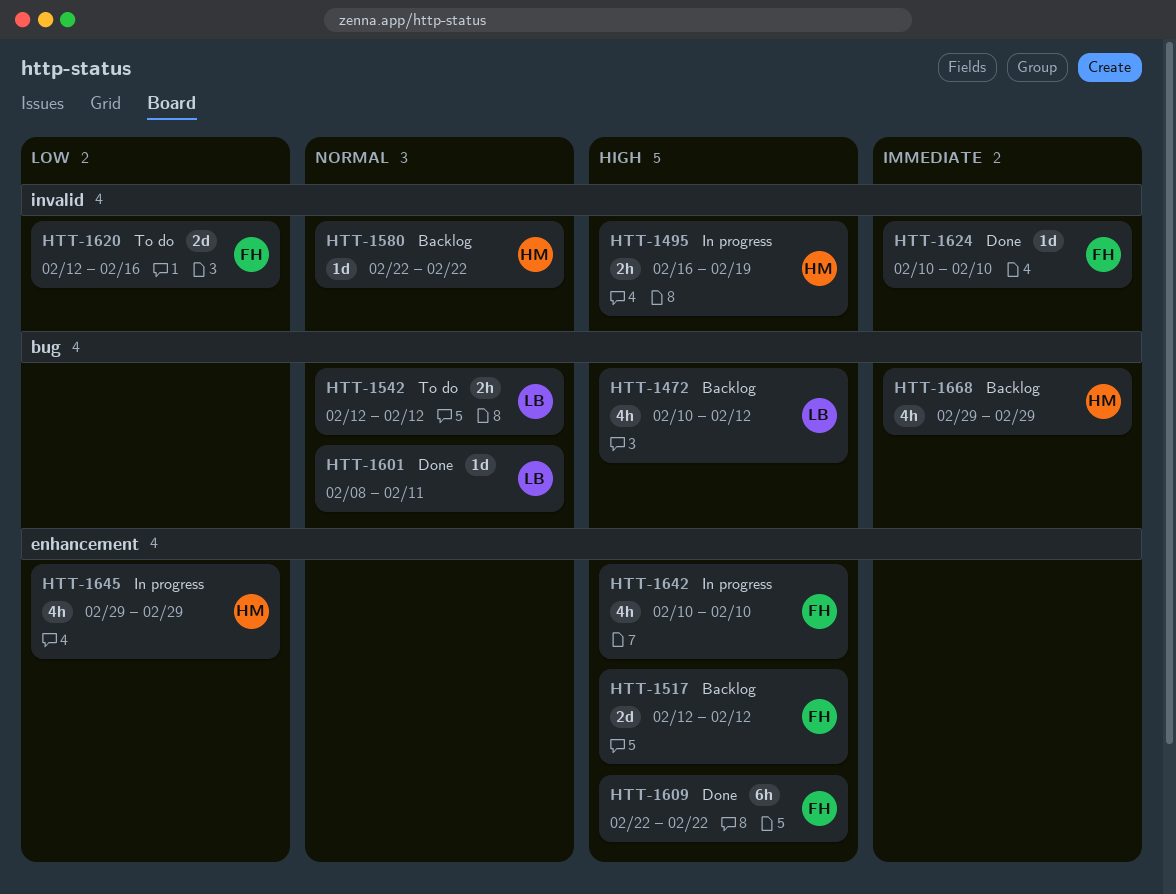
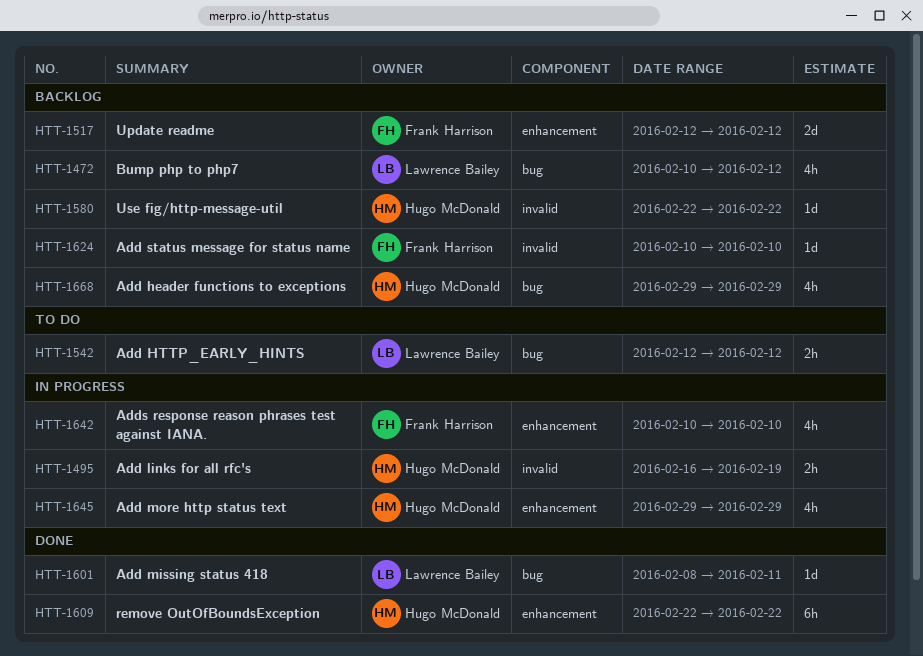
HTT-1609, owner: Frank Harrison -> Hugo McDonald
HTT-1620: present -> none
HTT-1624, status: Done -> Backlog

